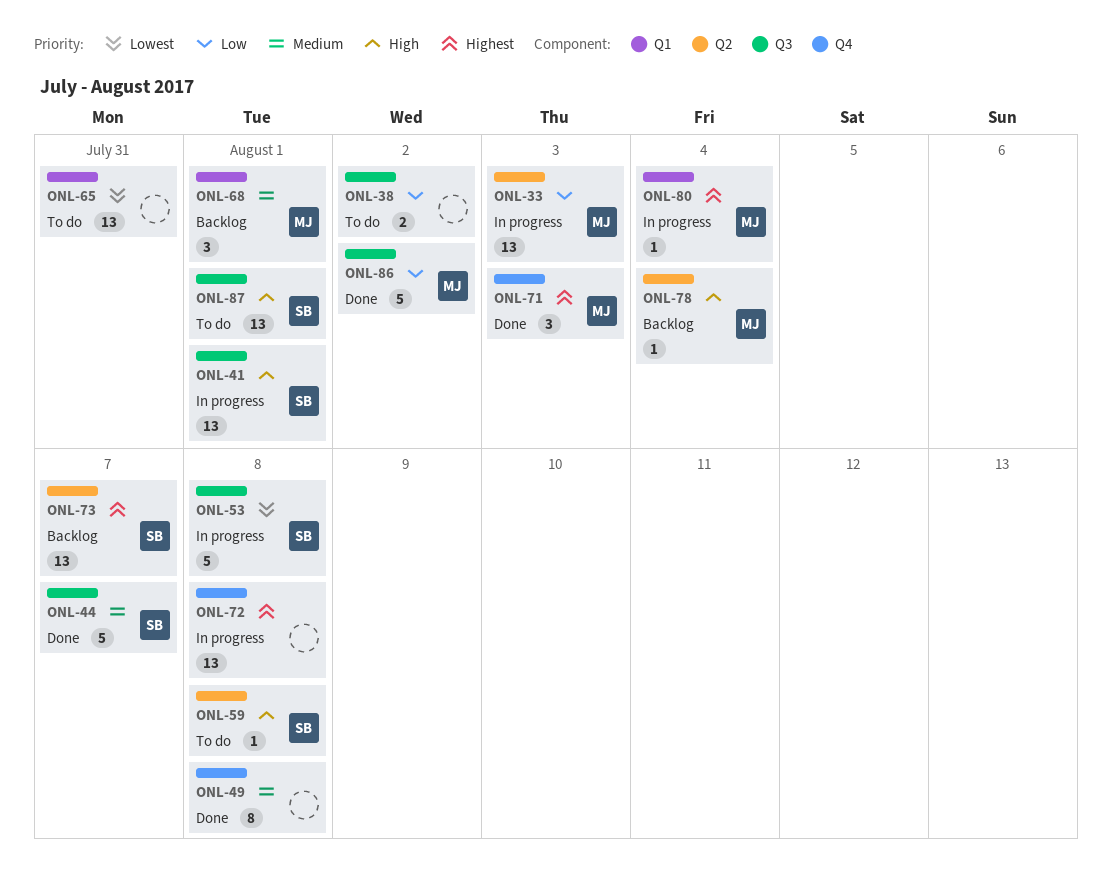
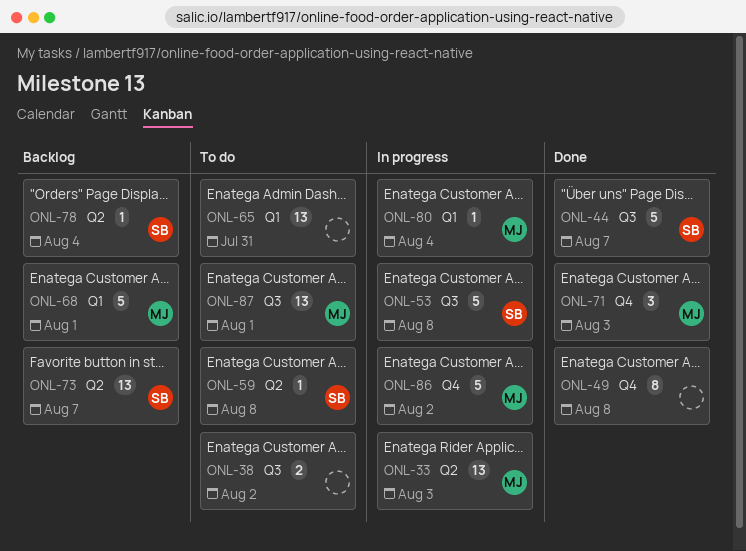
ONL-41: present -> none
ONL-68, estimate: 3 -> 5
ONL-72: present -> none
ONL-78, owner: MJ -> SB
ONL-86, status: Done -> In progress
ONL-86, label: Q3 -> Q4
ONL-87, owner: SB -> MJ

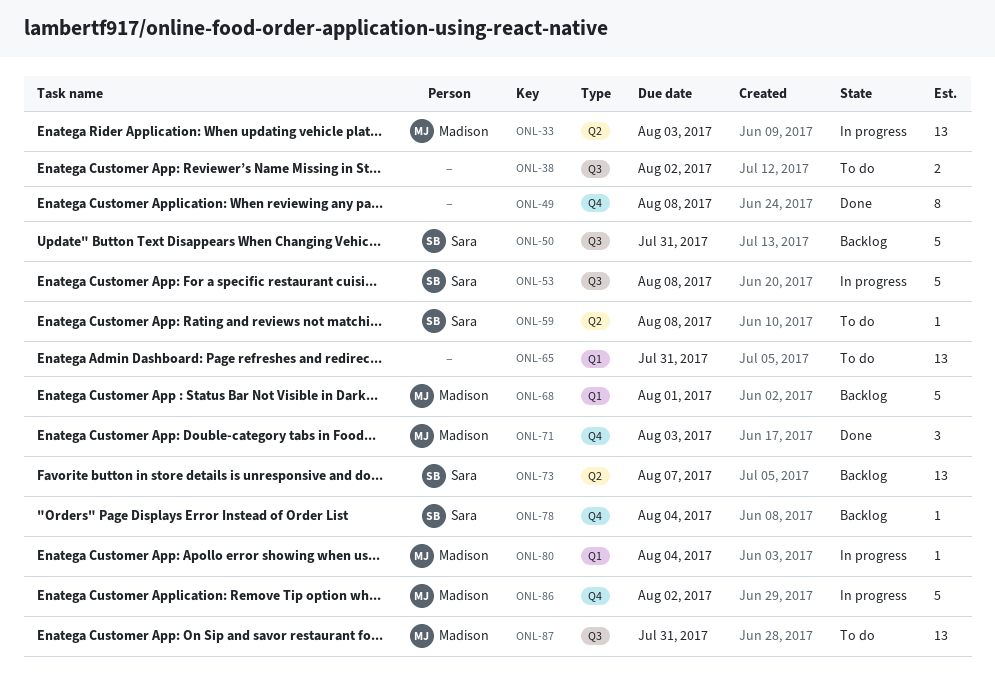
ONL-44: present -> none
ONL-50: none -> present
ONL-78, label: Q2 -> Q4
ONL-87, due: Aug 1 -> Jul 31

